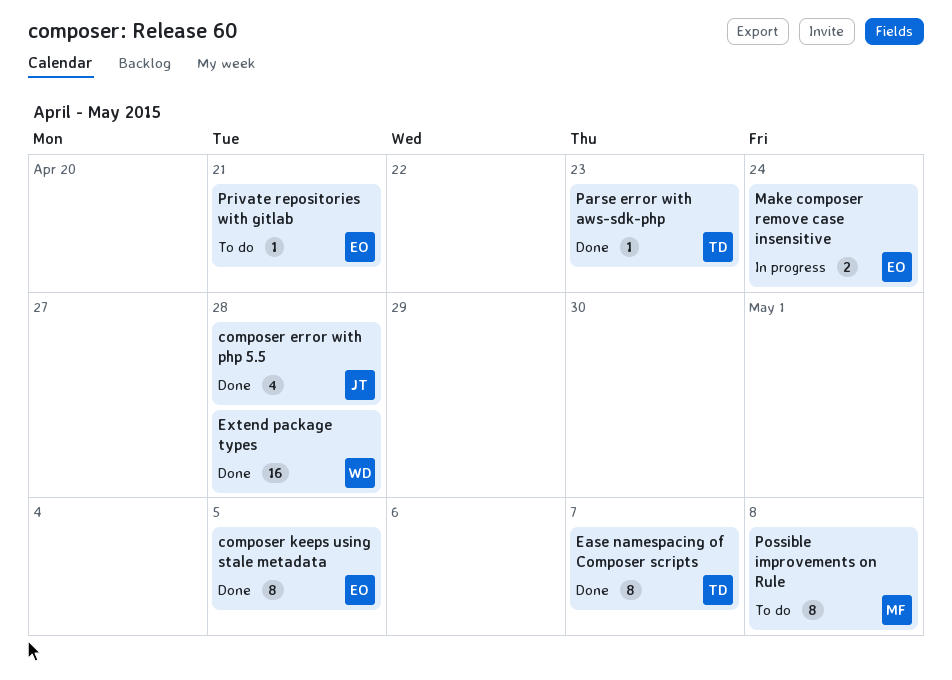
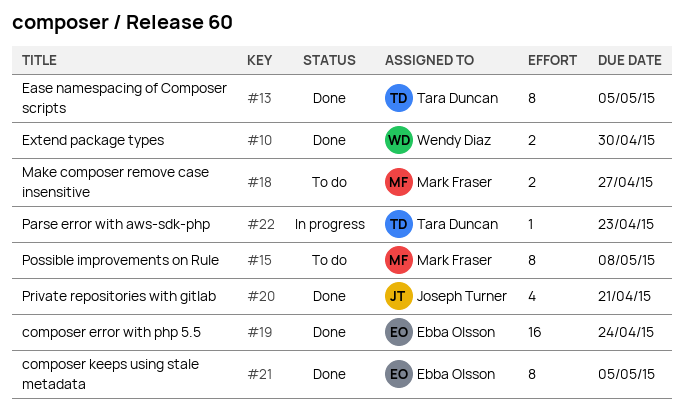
composer error with php 5.5, owner: Joseph Turner -> Ebba Olsson
composer error with php 5.5, estimate: 4 -> 16
composer error with php 5.5, due: Apr 28 -> Apr 24
Ease namespacing of Composer scripts, due: May 7 -> May 5
Extend package types, estimate: 16 -> 2
Extend package types, due: Apr 28 -> Apr 30
Make composer remove case insensitive, status: In progress -> To do
Make composer remove case insensitive, owner: Ebba Olsson -> Mark Fraser
Make composer remove case insensitive, due: Apr 24 -> Apr 27
Parse error with aws-sdk-php, status: Done -> In progress
Private repositories with gitlab, status: To do -> Done
Private repositories with gitlab, owner: Ebba Olsson -> Joseph Turner
Private repositories with gitlab, estimate: 1 -> 4

